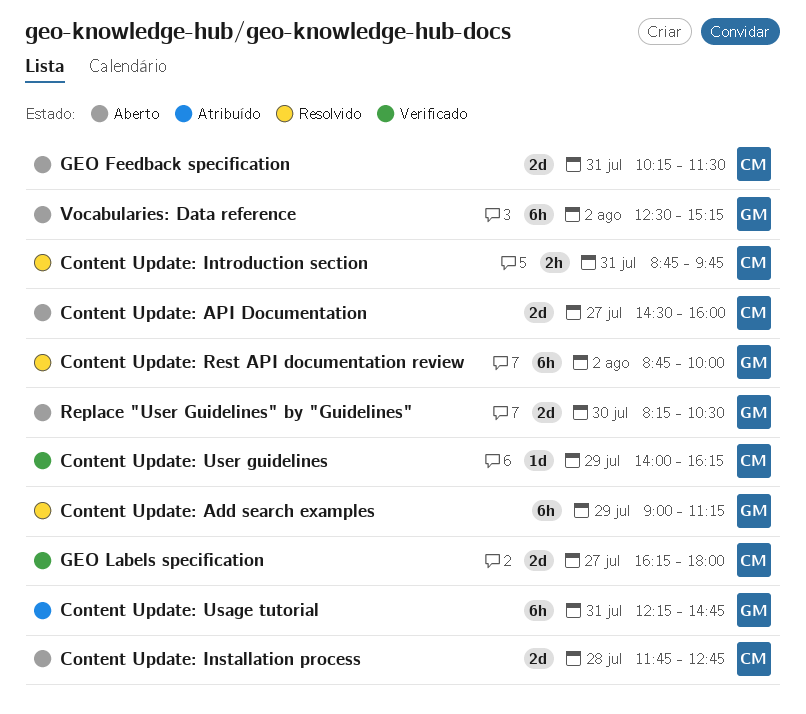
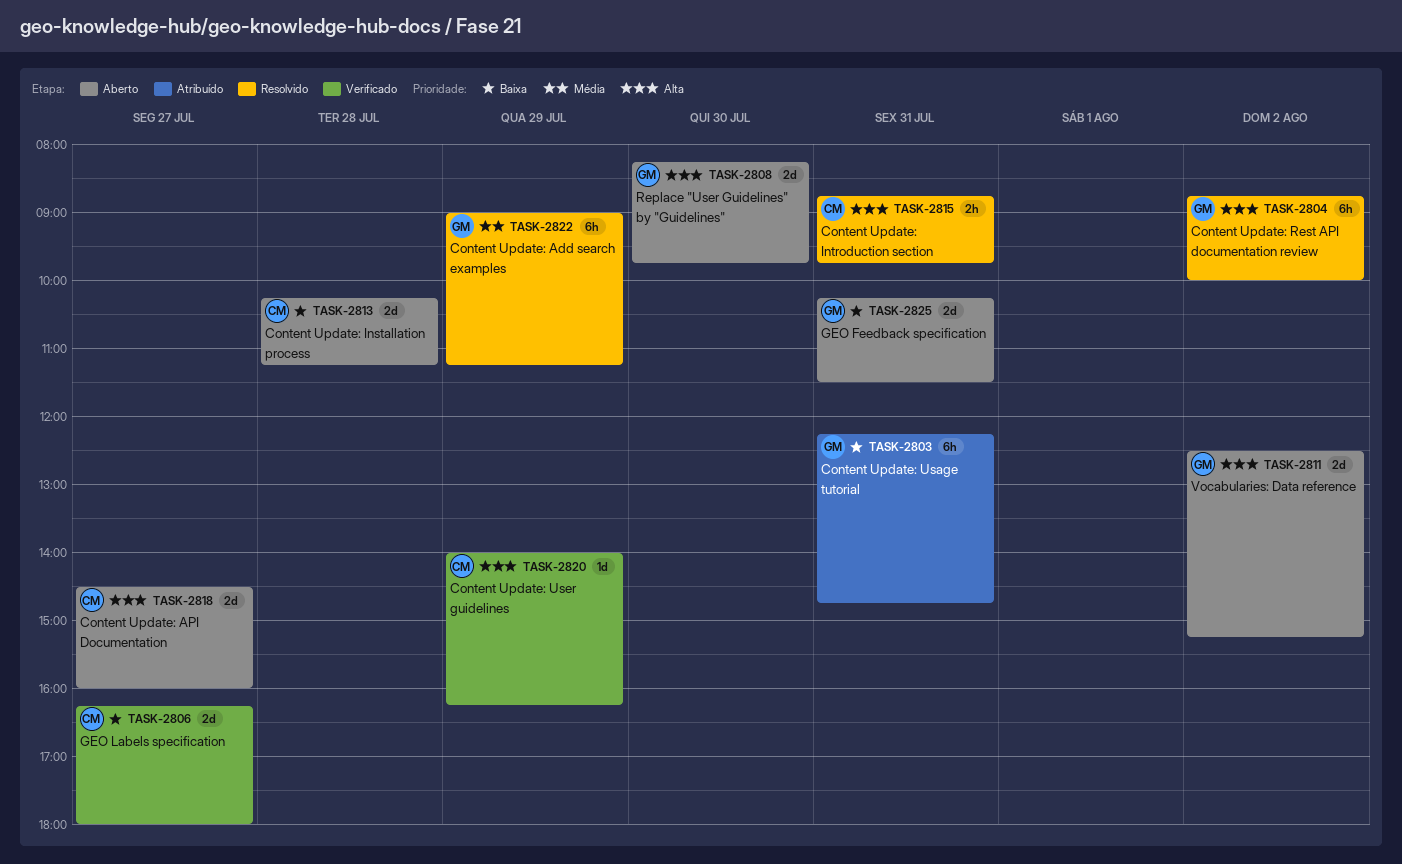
Content Update: Installation process, begins: 11:45 -> 10:15
Content Update: Installation process, ends: 12:45 -> 11:15
GEO Feedback specification, owner: CM -> GM
Replace "User Guidelines" by "Guidelines", ends: 10:30 -> 09:45
Vocabularies: Data reference, estimate: 6h -> 2d

